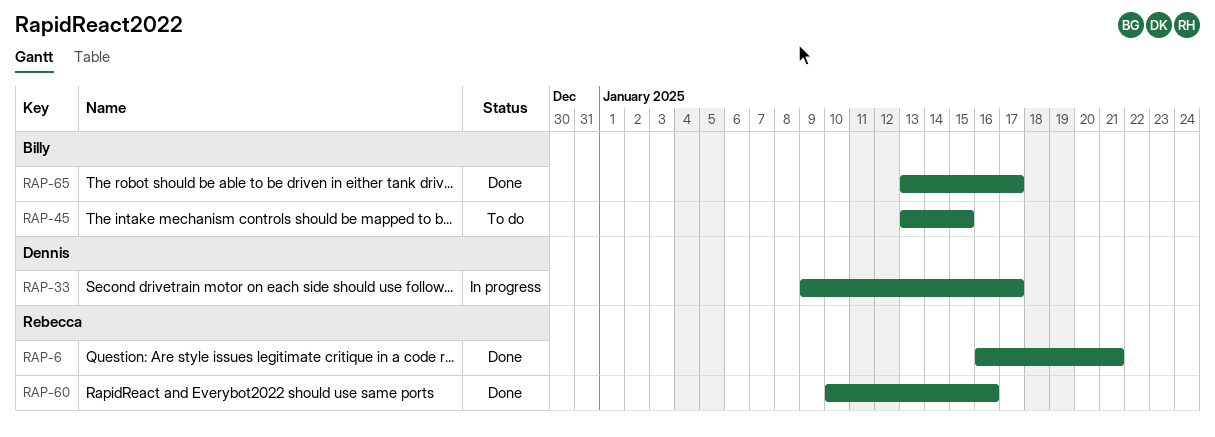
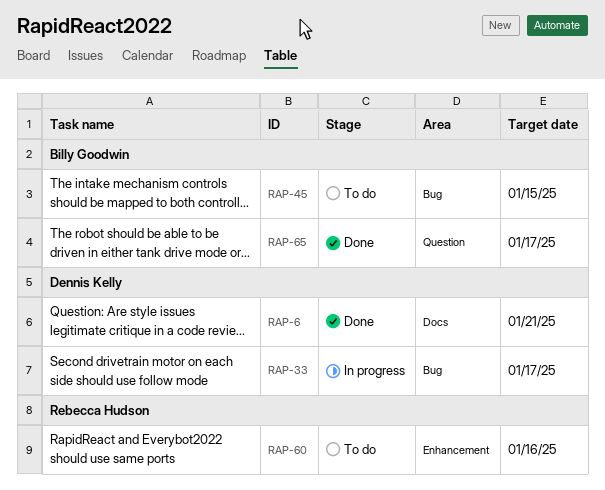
RAP-6, owner: Rebecca Hudson -> Dennis Kelly
RAP-60, status: Done -> To do

